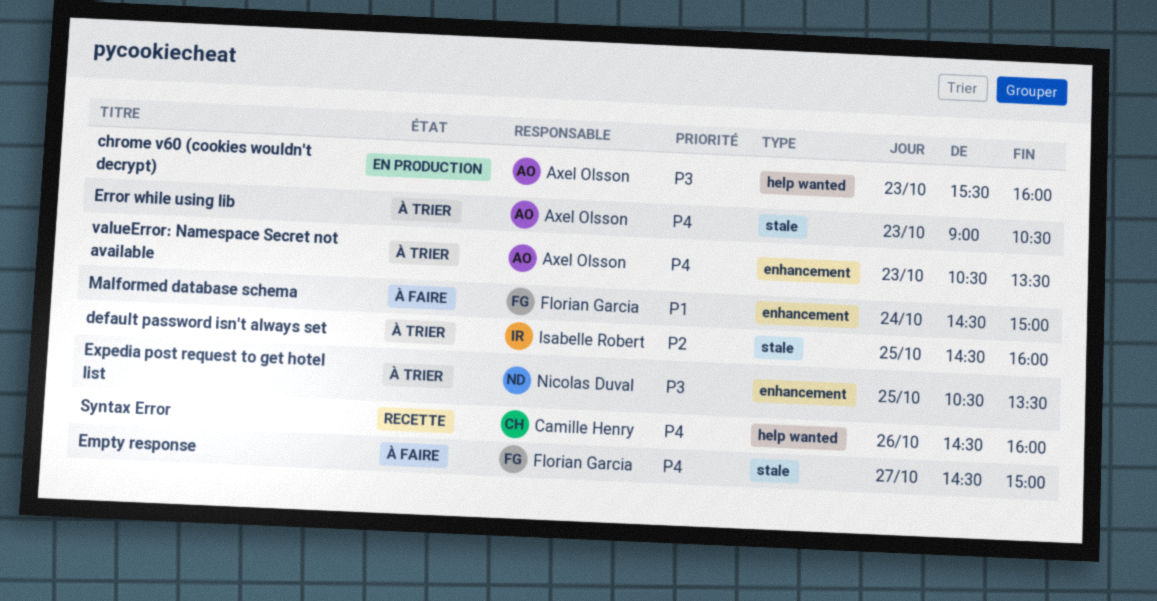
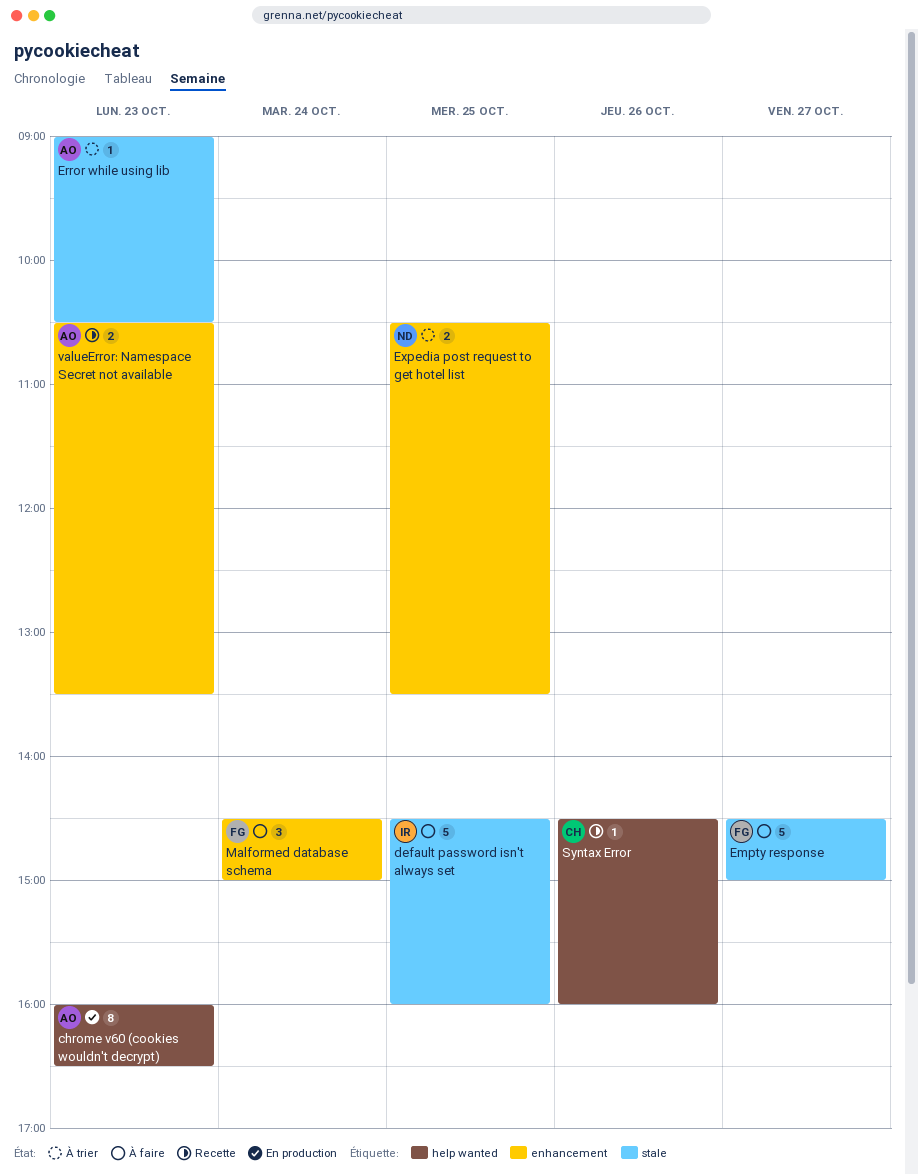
chrome v60 (cookies wouldn't decrypt), begins: 15:30 -> 16:00
chrome v60 (cookies wouldn't decrypt), ends: 16:00 -> 16:30
default password isn't always set, status: À trier -> À faire
valueError: Namespace Secret not available, status: À trier -> Recette

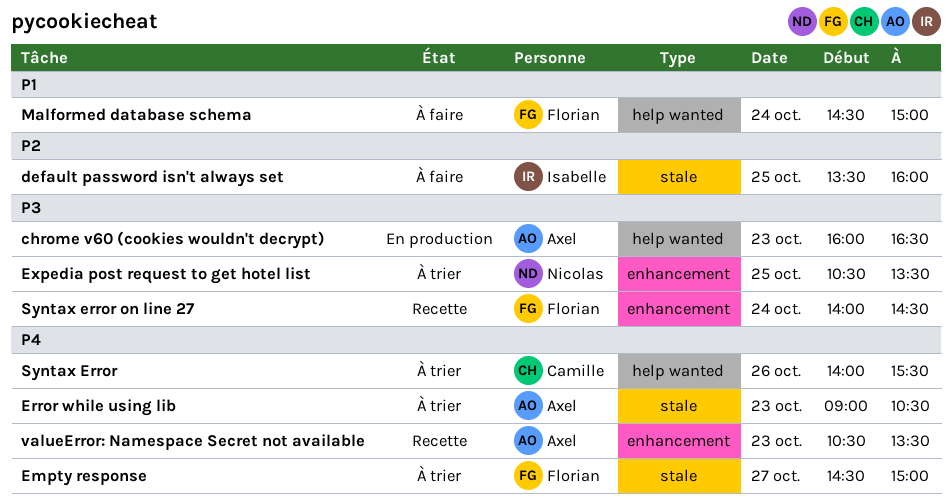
default password isn't always set, begins: 14:30 -> 13:30
Empty response, status: À faire -> À trier
Malformed database schema, label: enhancement -> help wanted
Syntax Error, status: Recette -> À trier
Syntax Error, begins: 14:30 -> 14:00
Syntax Error, ends: 16:00 -> 15:30
Syntax error on line 27: none -> present

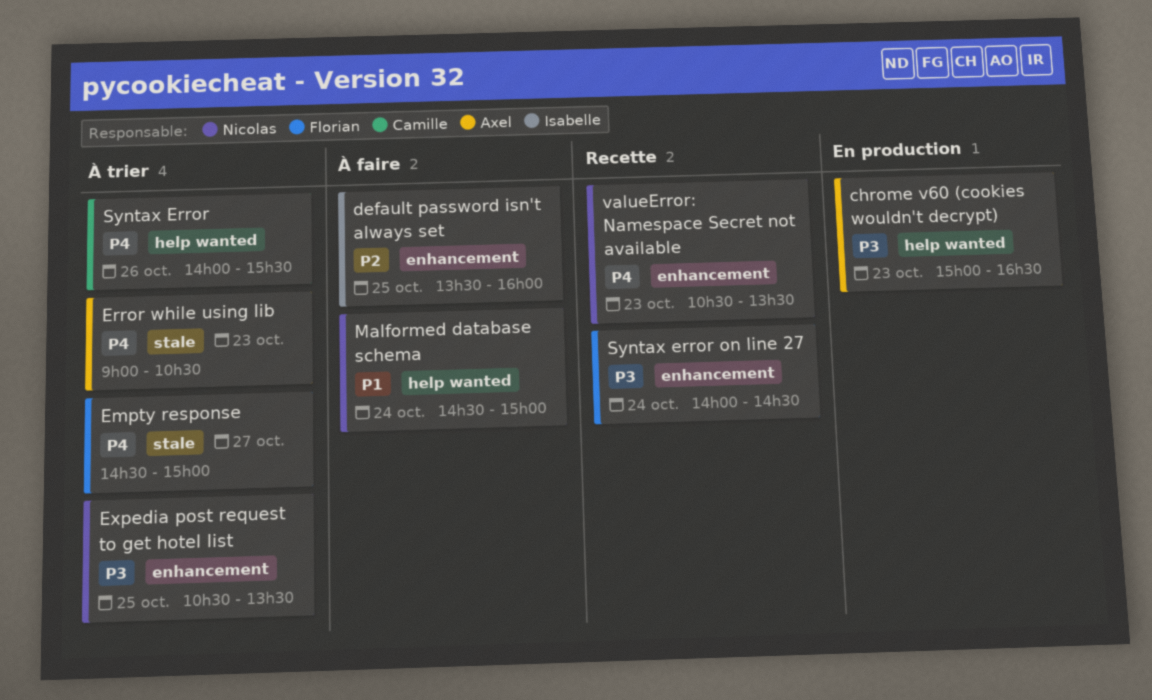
chrome v60 (cookies wouldn't decrypt), begins: 16:00 -> 15:00
default password isn't always set, label: stale -> enhancement
Malformed database schema, owner: Florian -> Nicolas
valueError: Namespace Secret not available, owner: Axel -> Nicolas

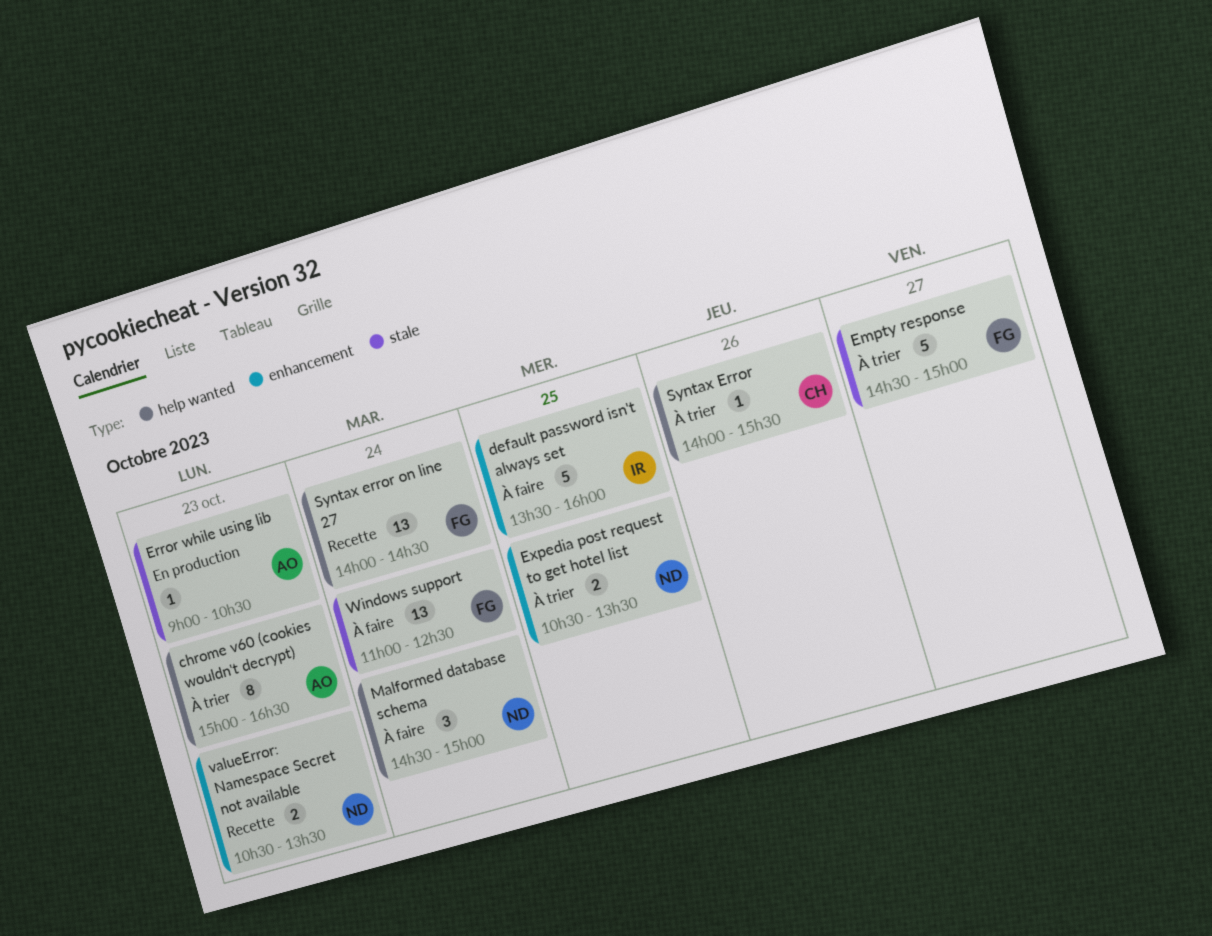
chrome v60 (cookies wouldn't decrypt), status: En production -> À trier
Error while using lib, status: À trier -> En production
Syntax error on line 27, label: enhancement -> help wanted
Windows support: none -> present

